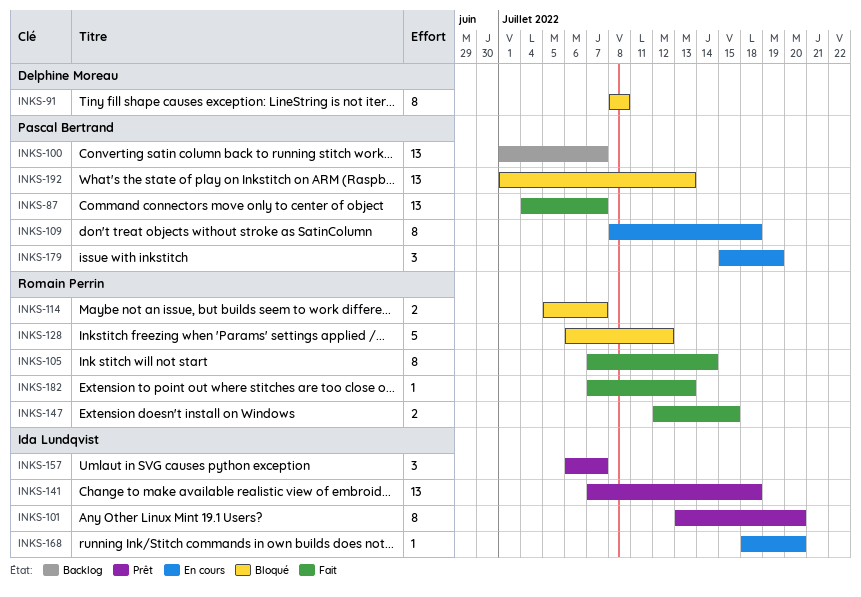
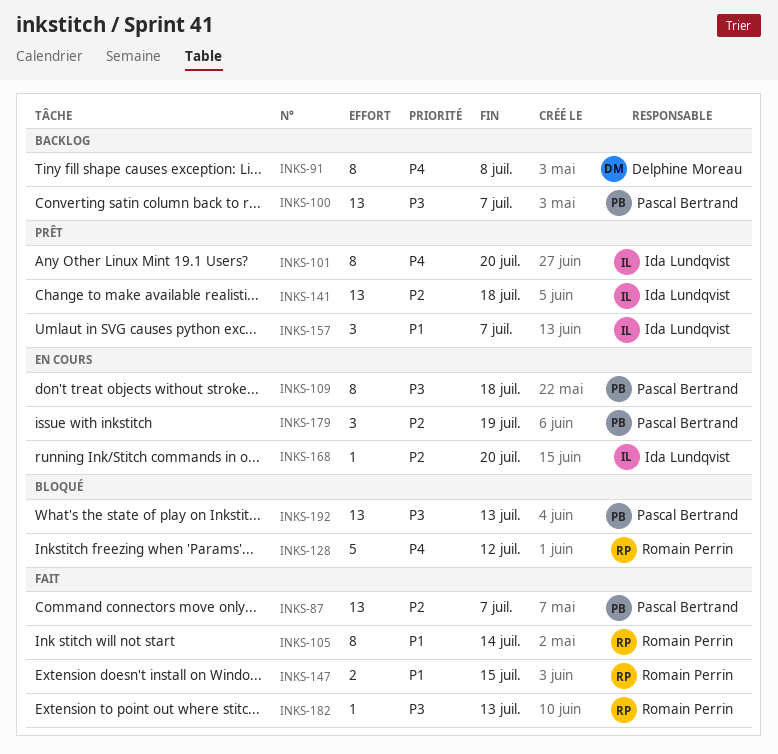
INKS-91, status: Bloqué -> Backlog
INKS-114: present -> none

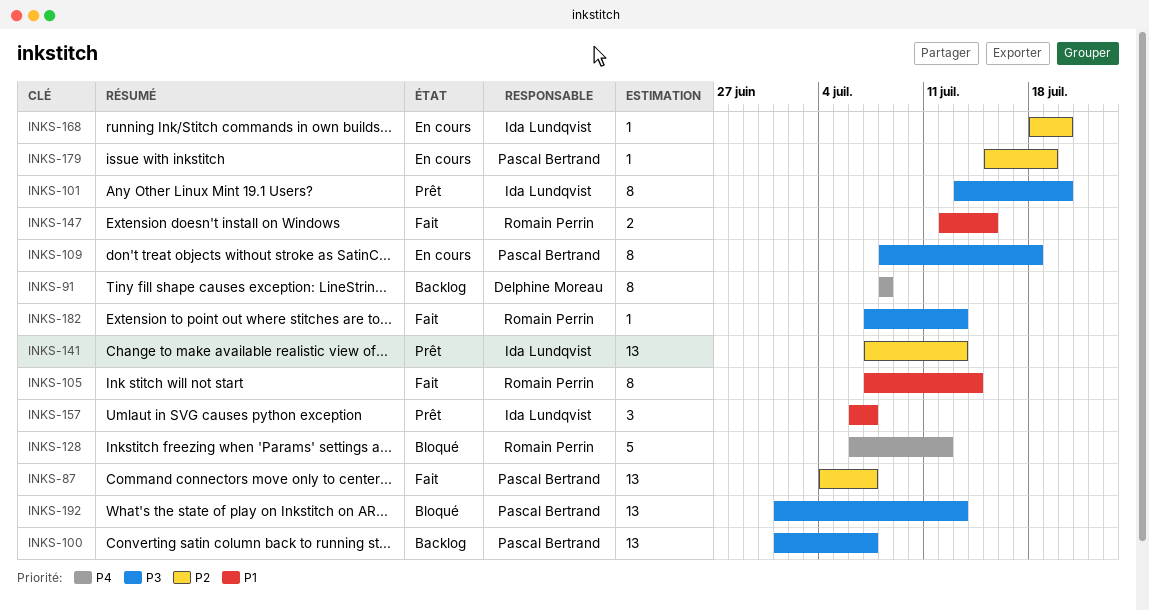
INKS-101, priority: P4 -> P3
INKS-141, due: Jul 18 -> Jul 13
INKS-179, estimate: 3 -> 1

